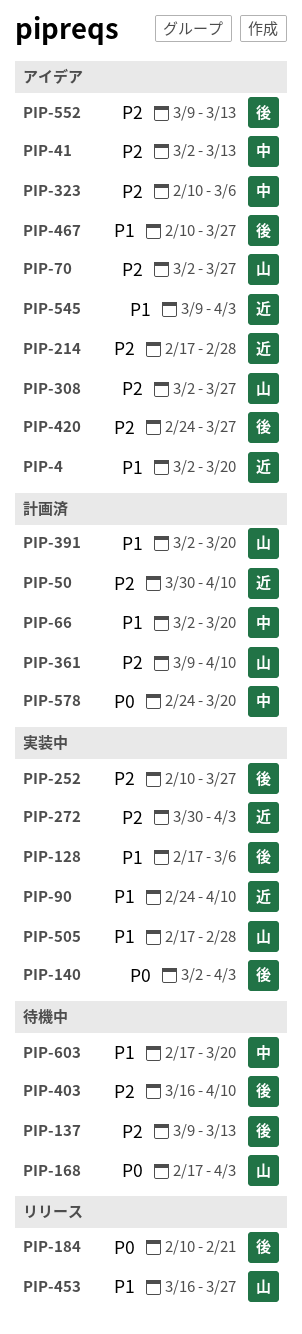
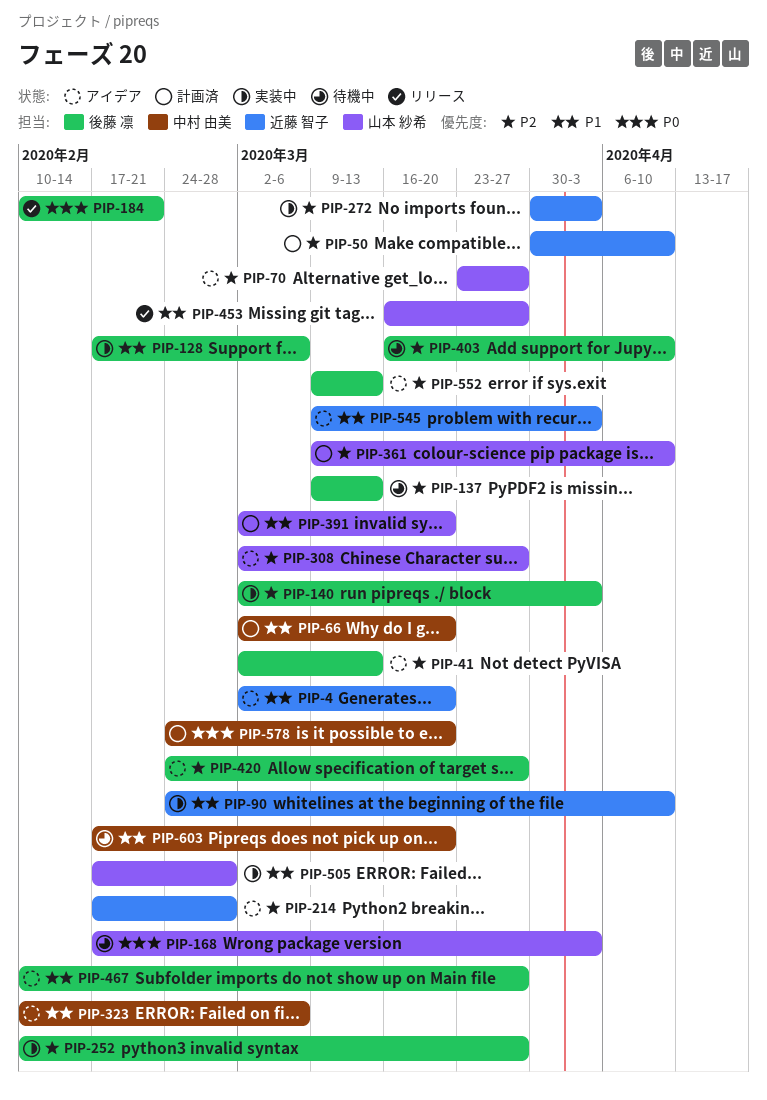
PIP-41, owner: 中村 由美 -> 後藤 凛
PIP-70, start: Mar 2 -> Mar 23
PIP-140, priority: P0 -> P2
PIP-323, priority: P2 -> P1

